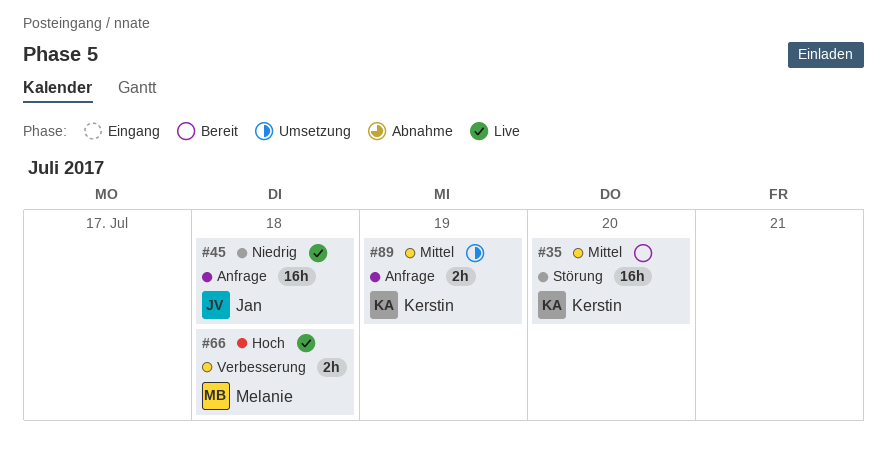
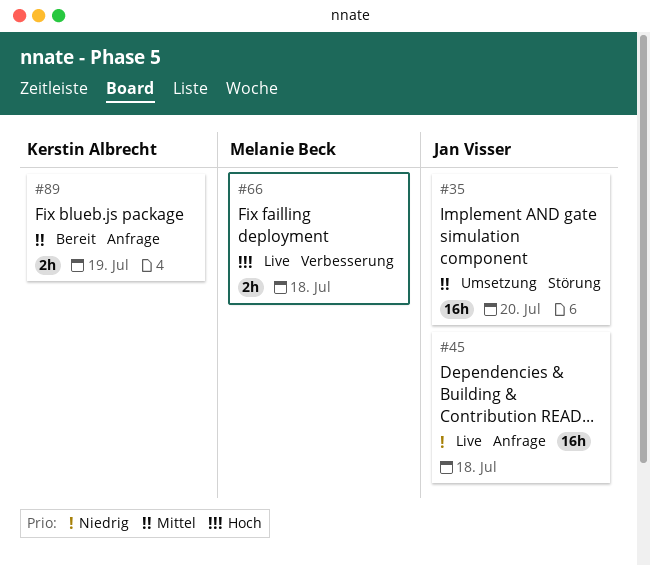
#35, status: Bereit -> Umsetzung
#35, owner: Kerstin Albrecht -> Jan Visser
#89, status: Umsetzung -> Bereit

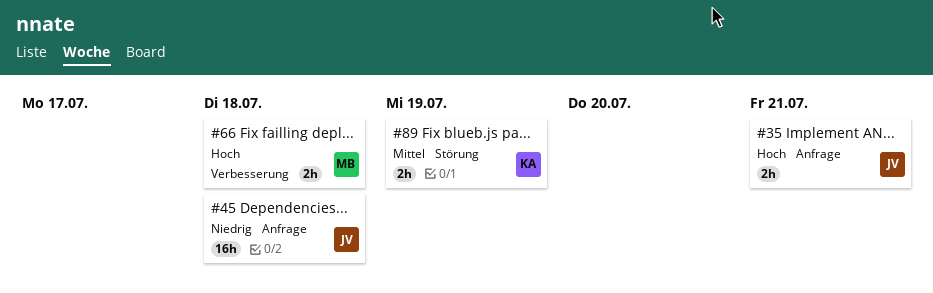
#35, priority: Mittel -> Hoch
#35, label: Störung -> Anfrage
#35, estimate: 16h -> 2h
#35, due: Jul 20 -> Jul 21
#89, label: Anfrage -> Störung

